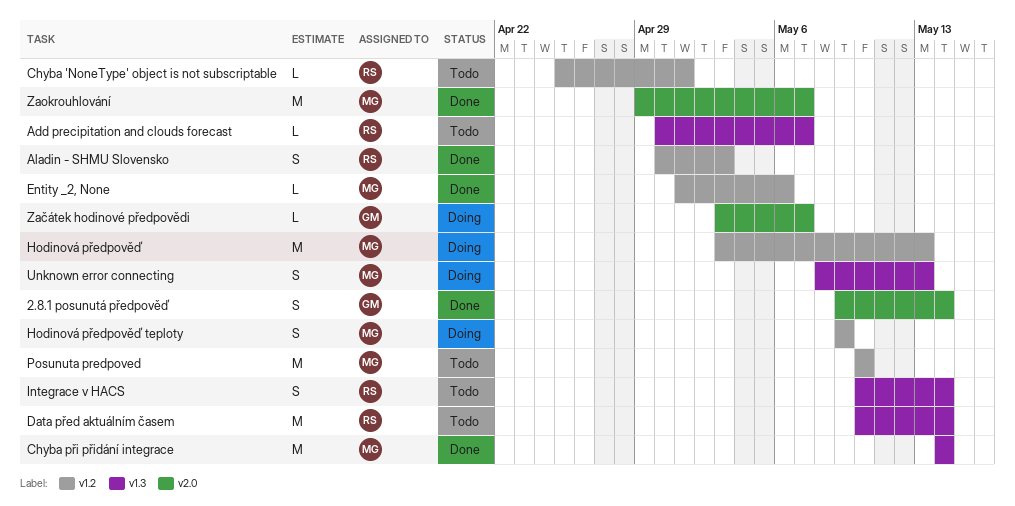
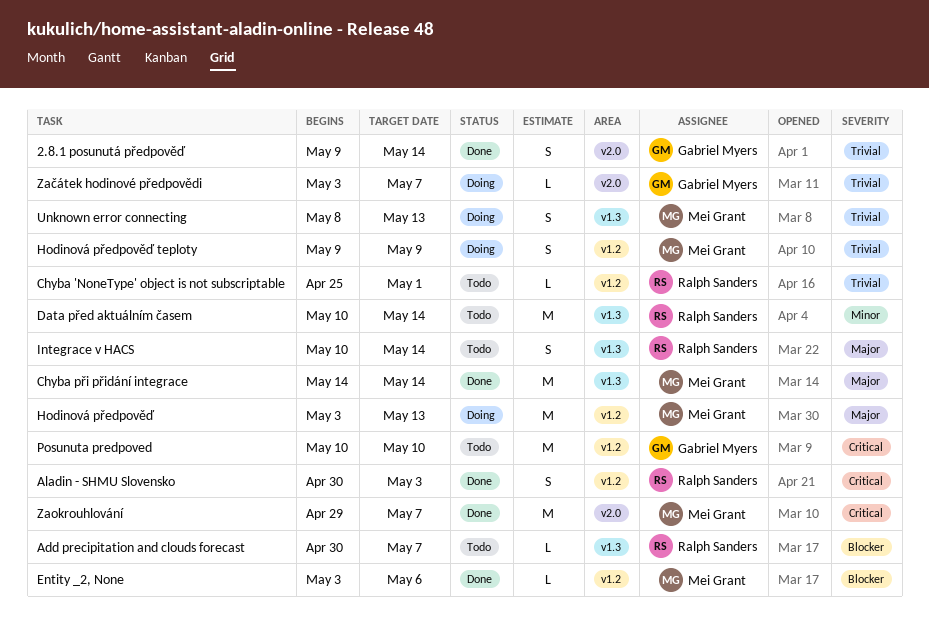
Entity _2, None, start: May 1 -> May 3
Posunuta predpoved, owner: Mei Grant -> Gabriel Myers

